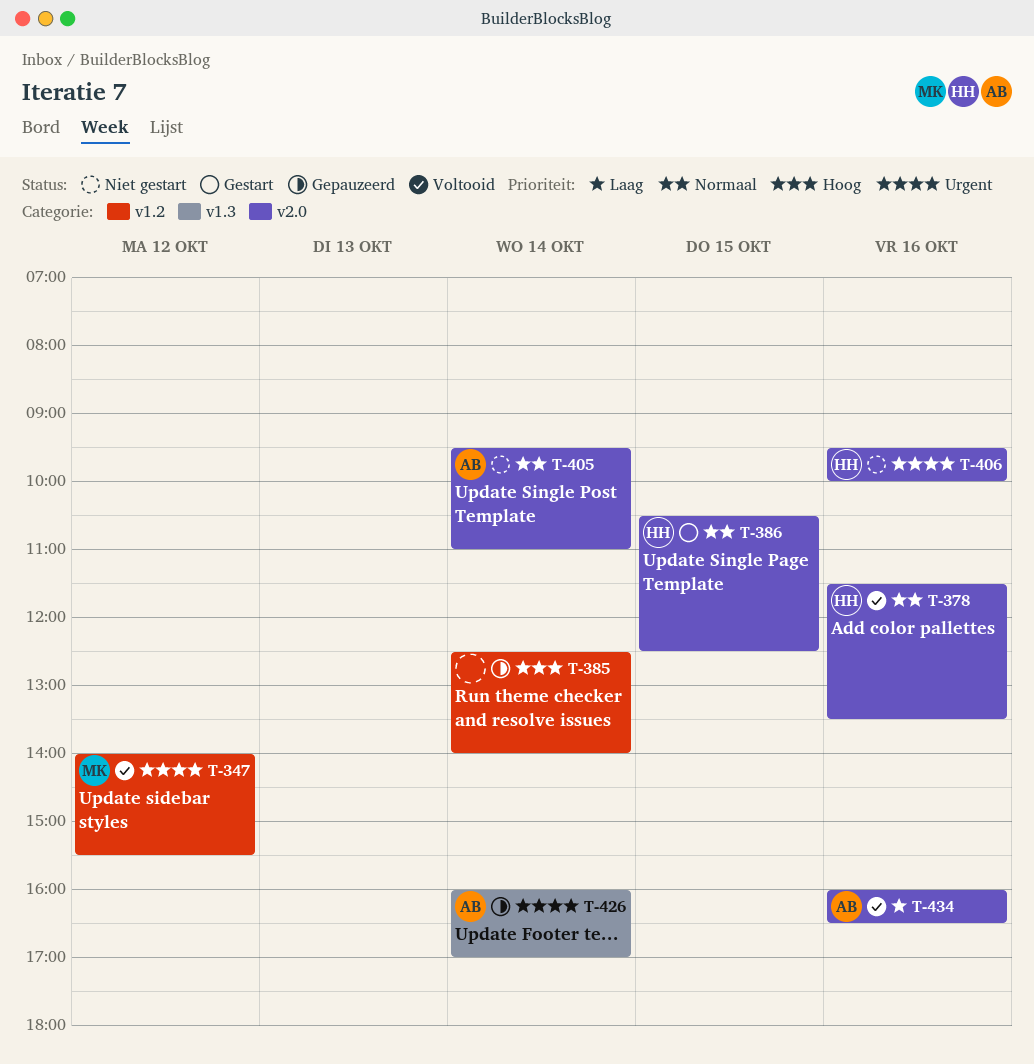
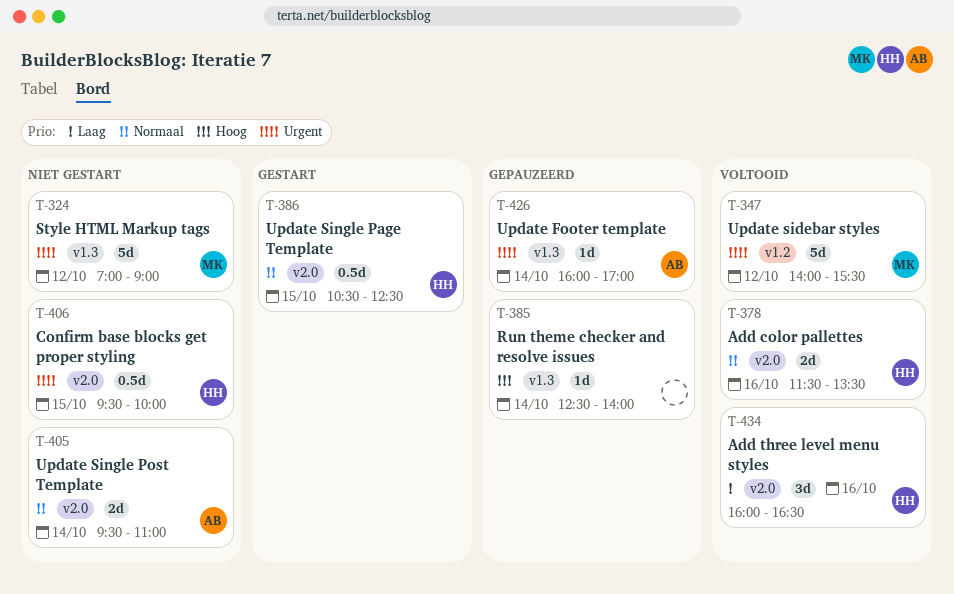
T-324: none -> present
T-385, label: v1.2 -> v1.3
T-406, day: Oct 16 -> Oct 15
T-434, owner: AB -> HH

